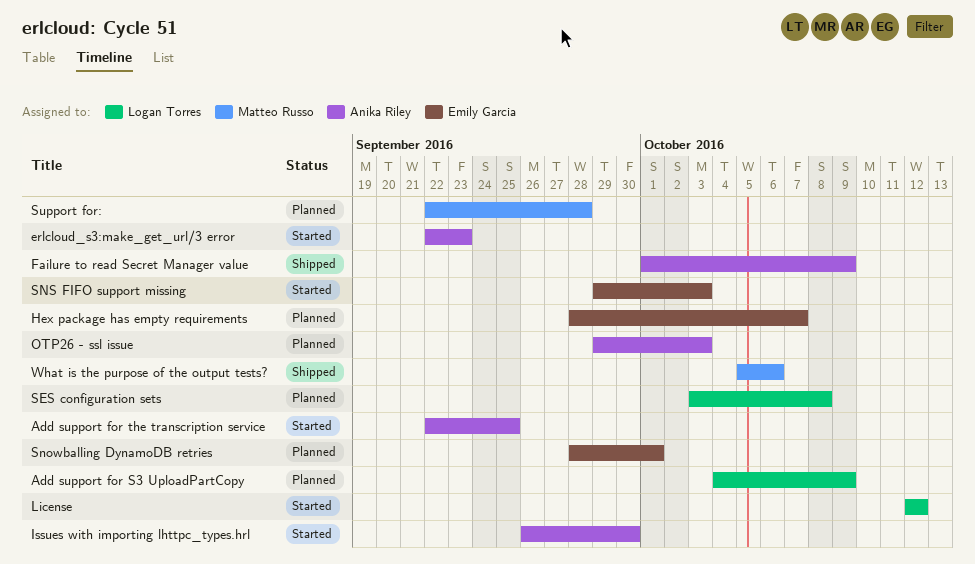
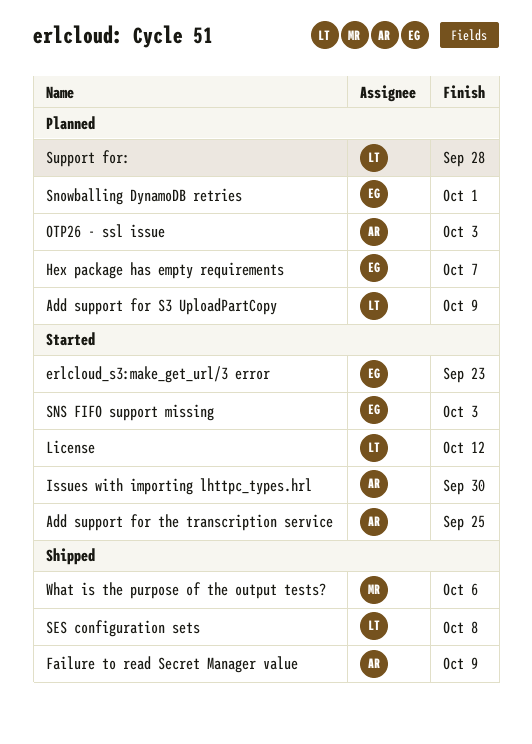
erlcloud_s3:make_get_url/3 error, owner: Anika Riley -> Emily Garcia
SES configuration sets, status: Planned -> Shipped
Support for:, owner: Matteo Russo -> Logan Torres

